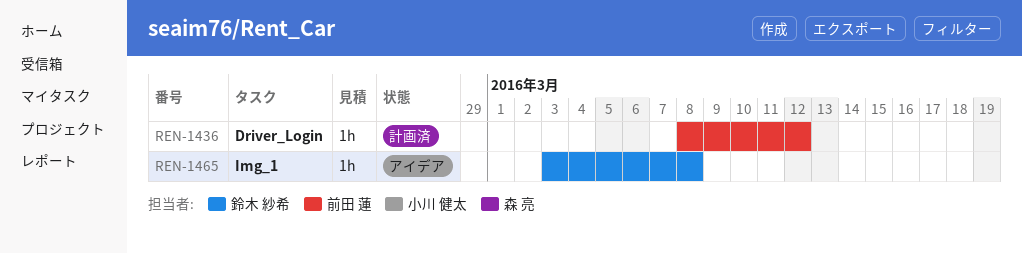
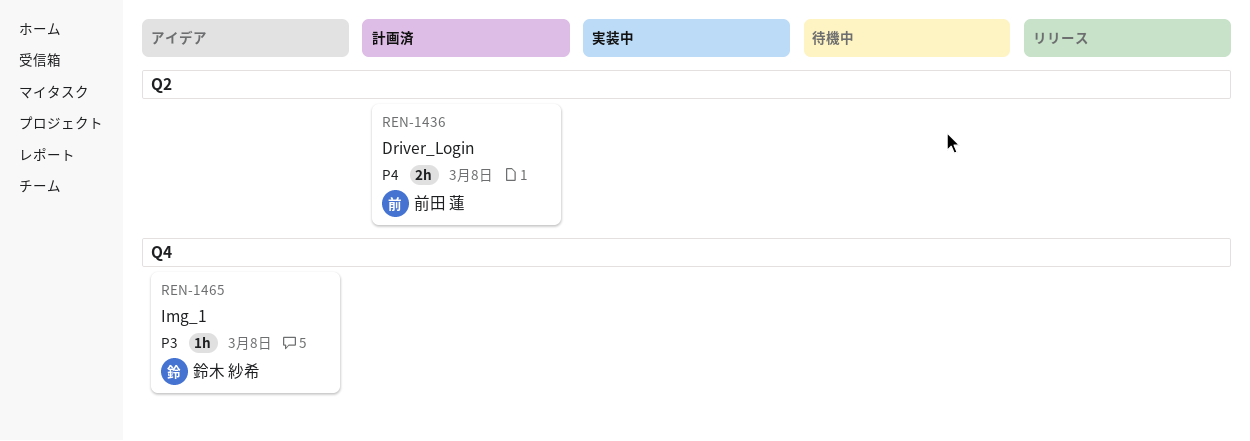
REN-1436, estimate: 1h -> 2h
REN-1436, due: Mar 12 -> Mar 8

